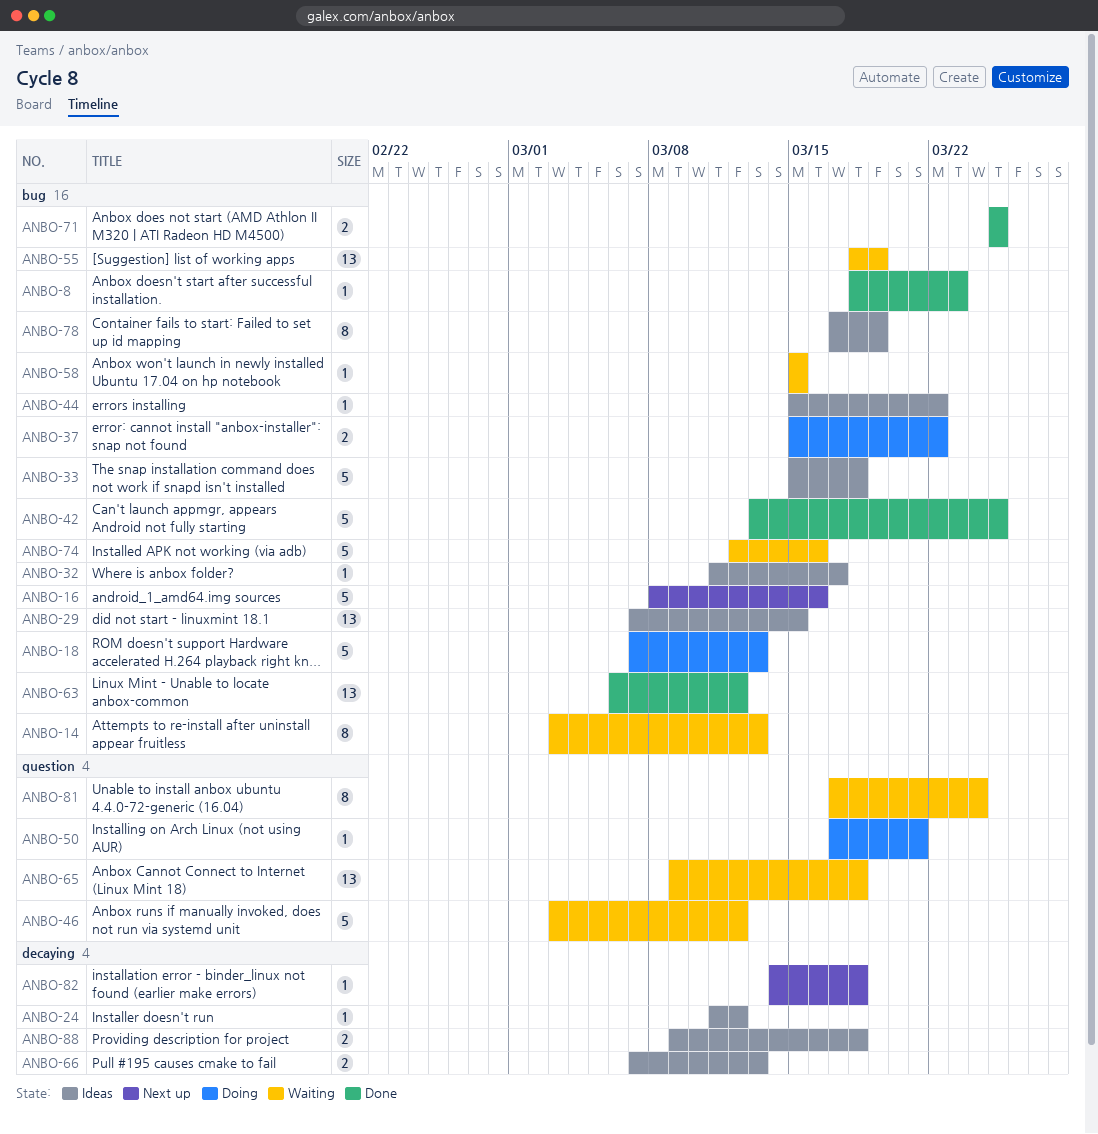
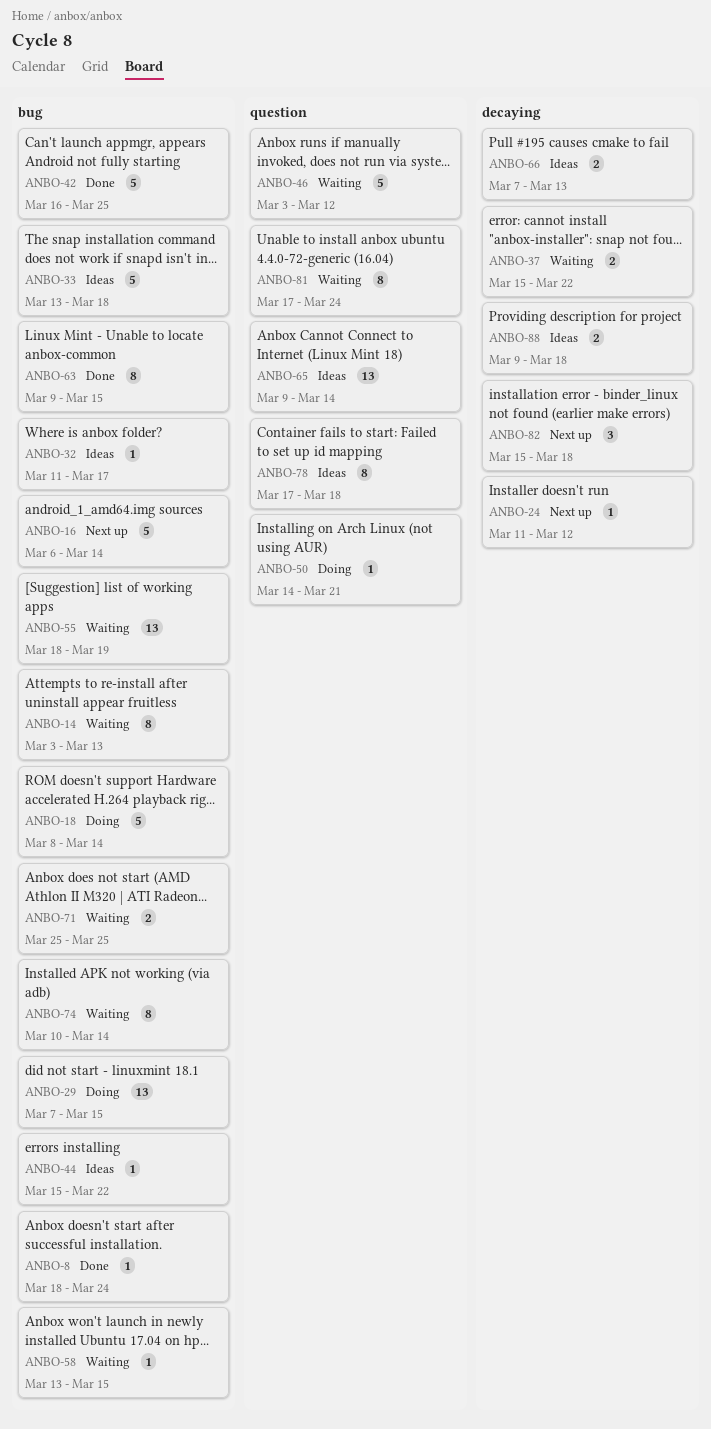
ANBO-8, due: Mar 23 -> Mar 24
ANBO-16, start: Mar 8 -> Mar 6
ANBO-16, due: Mar 16 -> Mar 14
ANBO-18, start: Mar 7 -> Mar 8
ANBO-18, due: Mar 13 -> Mar 14
ANBO-24, status: Ideas -> Next up
ANBO-29, status: Ideas -> Doing
ANBO-33, start: Mar 15 -> Mar 13
ANBO-37, status: Doing -> Waiting
ANBO-37, label: bug -> decaying
ANBO-42, start: Mar 13 -> Mar 16
ANBO-50, start: Mar 17 -> Mar 14
ANBO-58, start: Mar 15 -> Mar 13
ANBO-63, estimate: 13 -> 8
ANBO-63, start: Mar 6 -> Mar 9
ANBO-63, due: Mar 12 -> Mar 15
ANBO-65, status: Waiting -> Ideas
ANBO-65, due: Mar 18 -> Mar 14
ANBO-71, status: Done -> Waiting
ANBO-74, estimate: 5 -> 8
ANBO-74, start: Mar 12 -> Mar 10
ANBO-74, due: Mar 16 -> Mar 14
ANBO-78, label: bug -> question
ANBO-78, due: Mar 19 -> Mar 18
ANBO-82, estimate: 1 -> 3
ANBO-82, start: Mar 14 -> Mar 15

